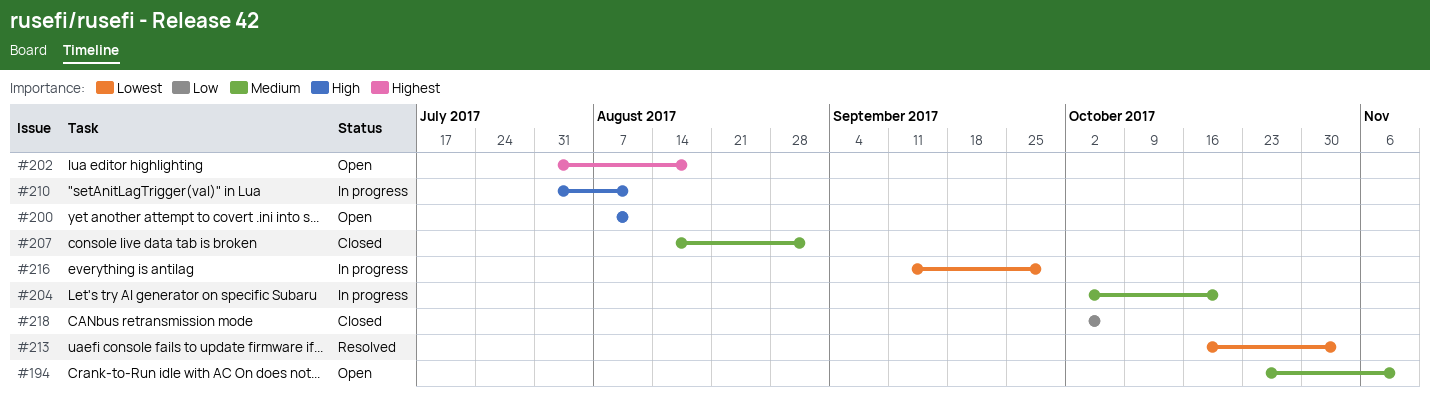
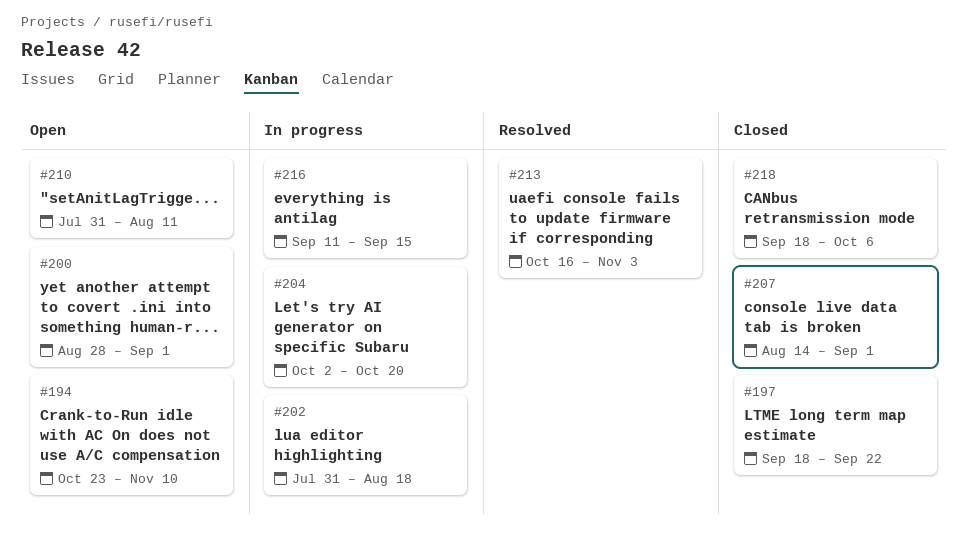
#197: none -> present
#200, start: Aug 7 -> Aug 28
#200, due: Aug 11 -> Sep 1
#202, status: Open -> In progress
#210, status: In progress -> Open
#216, due: Sep 29 -> Sep 15
#218, start: Oct 2 -> Sep 18

